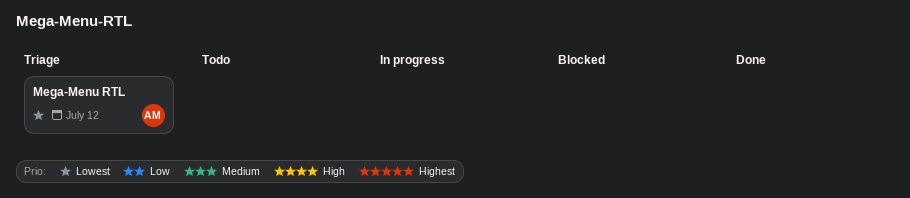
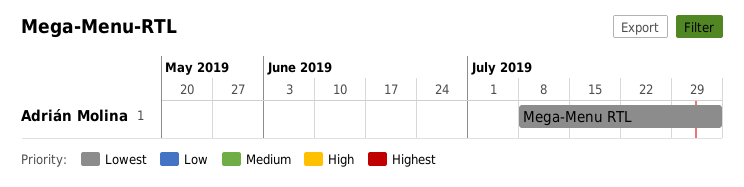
Mega-Menu RTL, due: Jul 12 -> Aug 2

